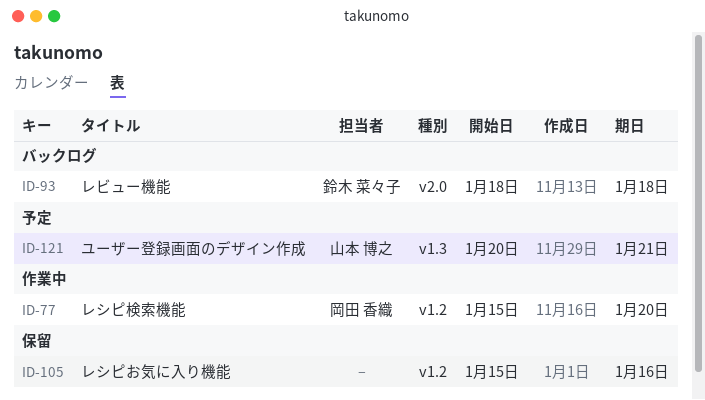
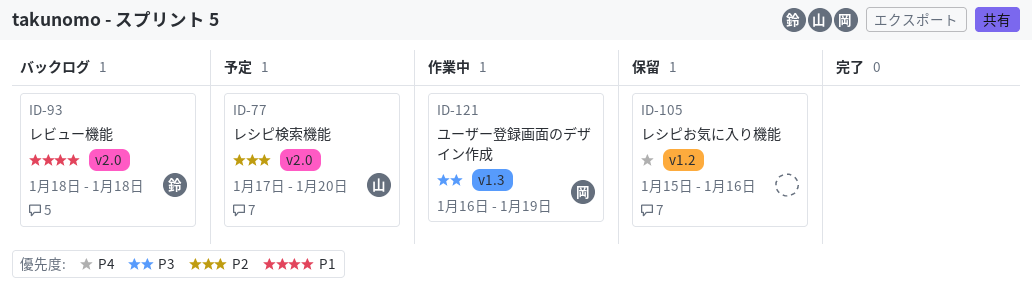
ID-77, status: 作業中 -> 予定
ID-77, owner: 岡田 香織 -> 山本 博之
ID-77, label: v1.2 -> v2.0
ID-77, start: Jan 15 -> Jan 17
ID-121, status: 予定 -> 作業中
ID-121, owner: 山本 博之 -> 岡田 香織
ID-121, start: Jan 20 -> Jan 16
ID-121, due: Jan 21 -> Jan 19

